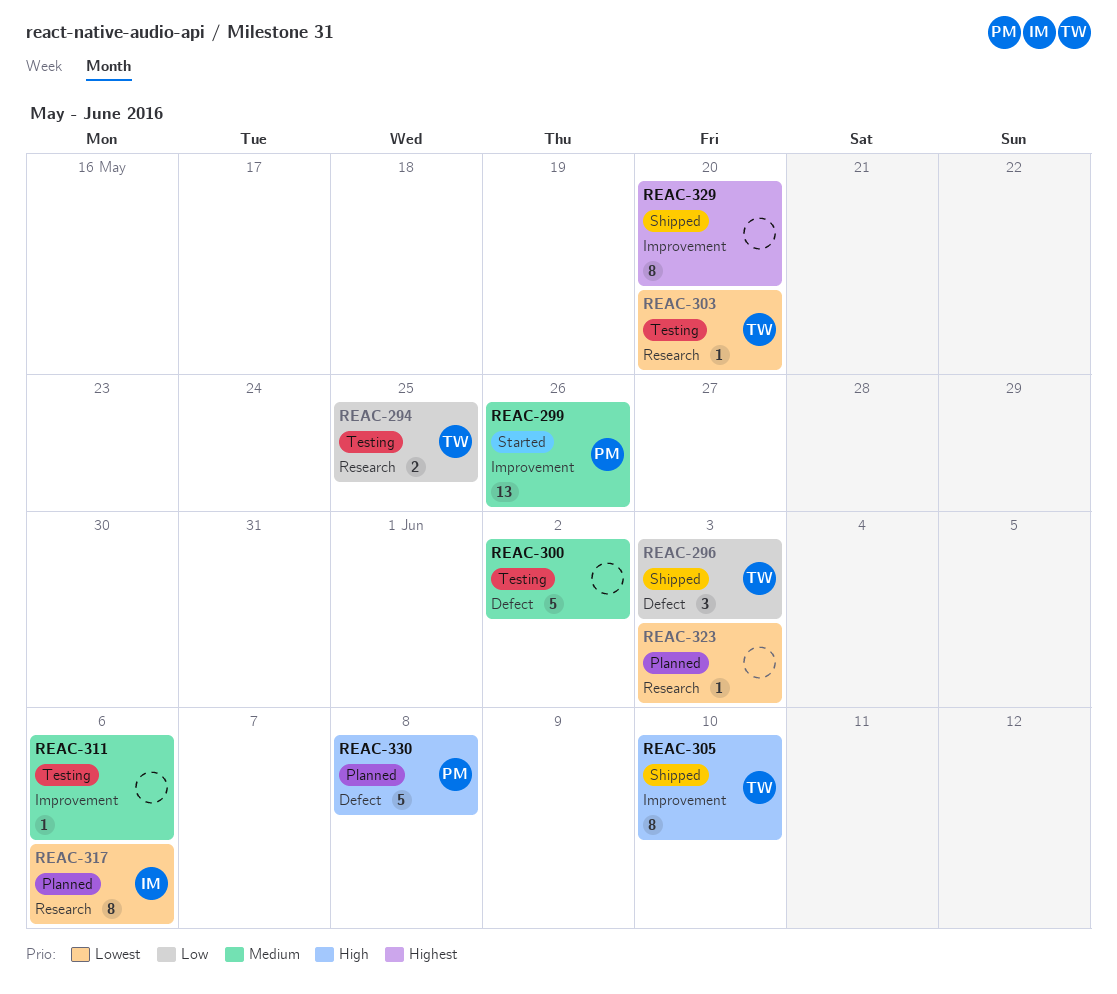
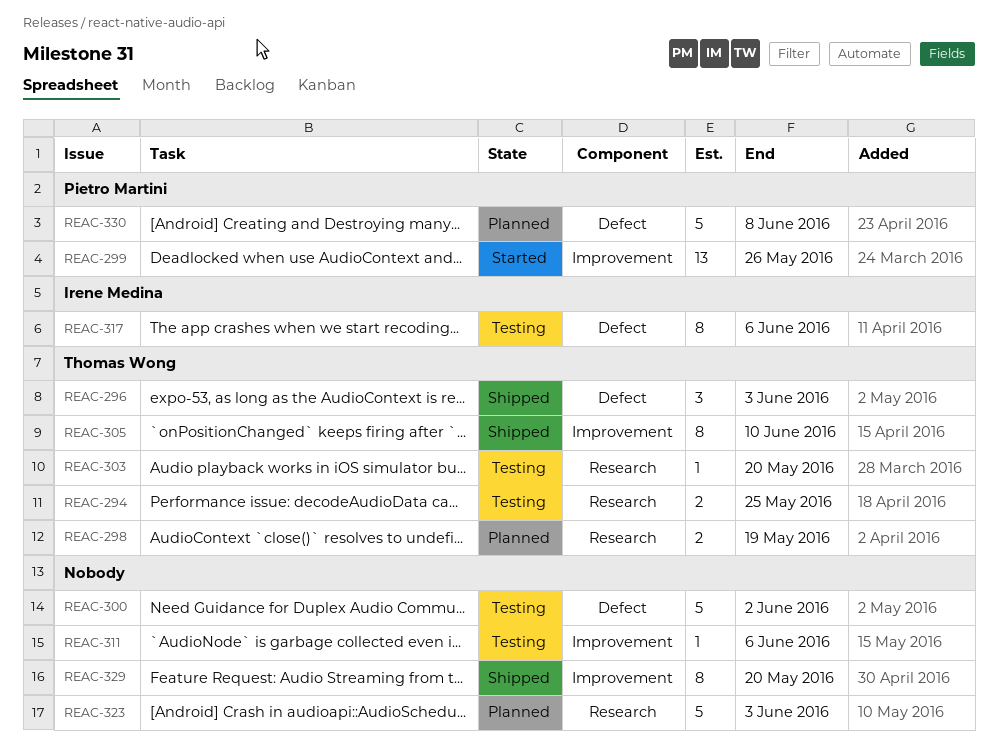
REAC-298: none -> present
REAC-317, status: Planned -> Testing
REAC-317, label: Research -> Defect
REAC-323, estimate: 1 -> 5

